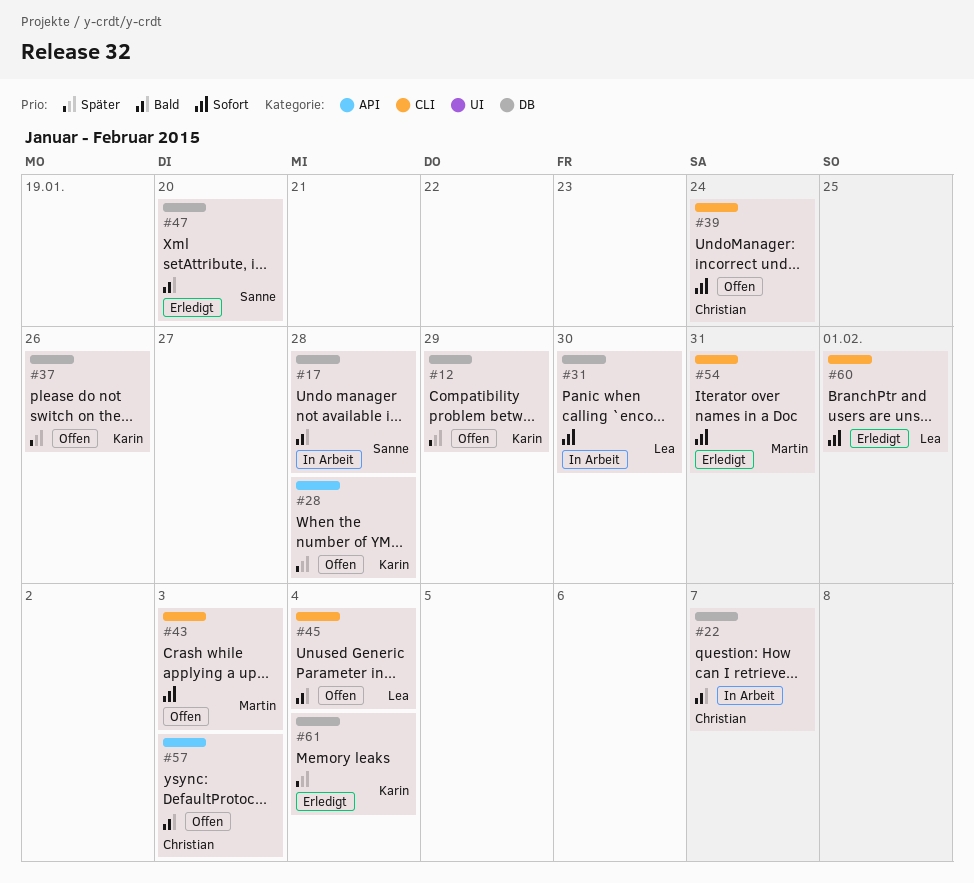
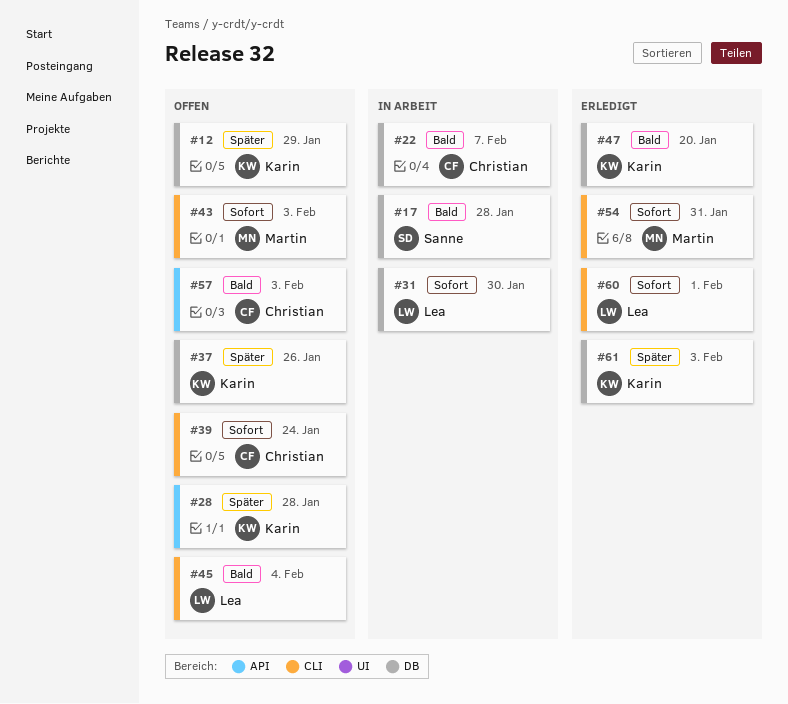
#47, owner: Sanne -> Karin
#61, due: Feb 4 -> Feb 3

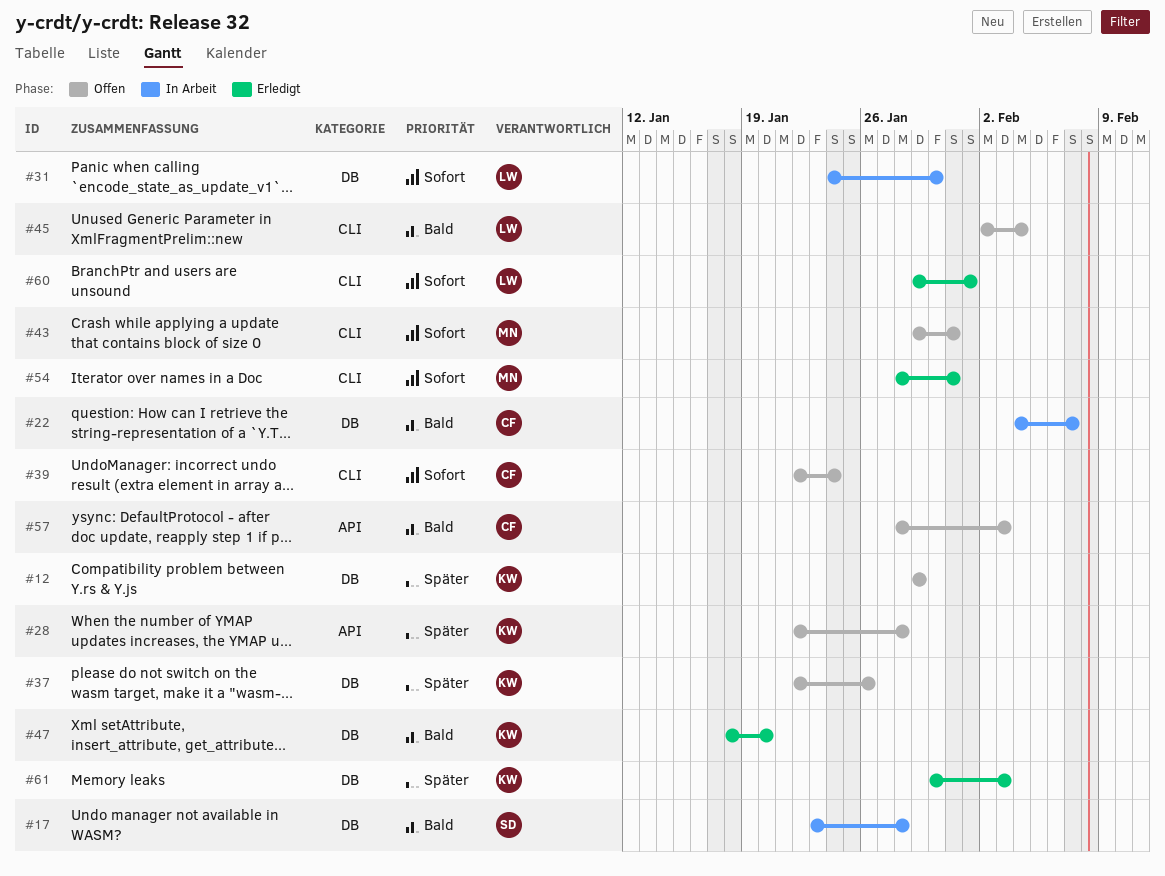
#43, due: Feb 3 -> Jan 31

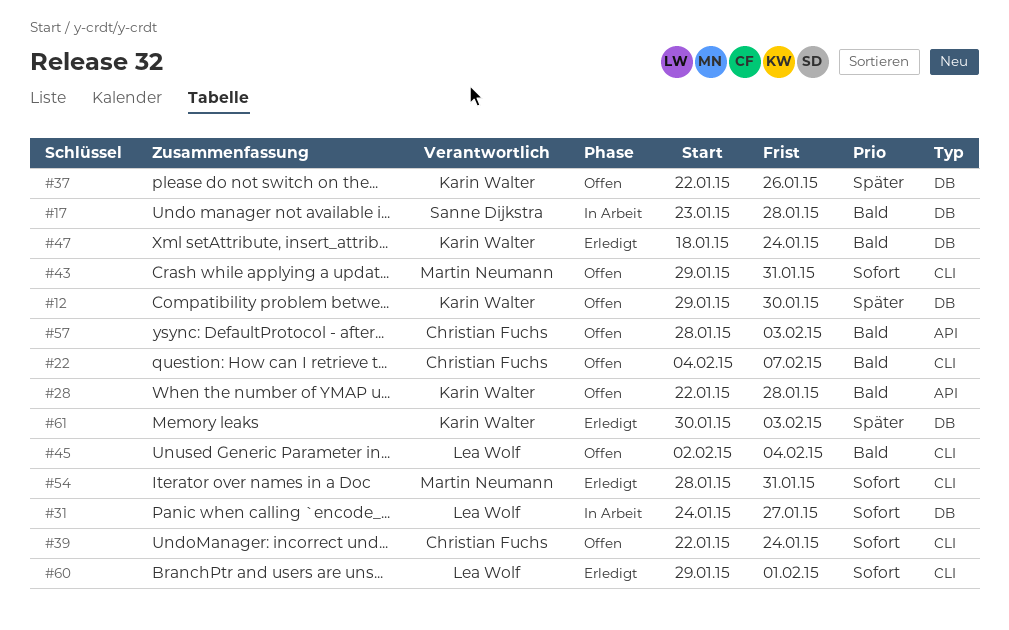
#12, due: Jan 29 -> Jan 30
#22, status: In Arbeit -> Offen
#22, label: DB -> CLI
#28, priority: Später -> Bald
#31, due: Jan 30 -> Jan 27
#47, due: Jan 20 -> Jan 24

